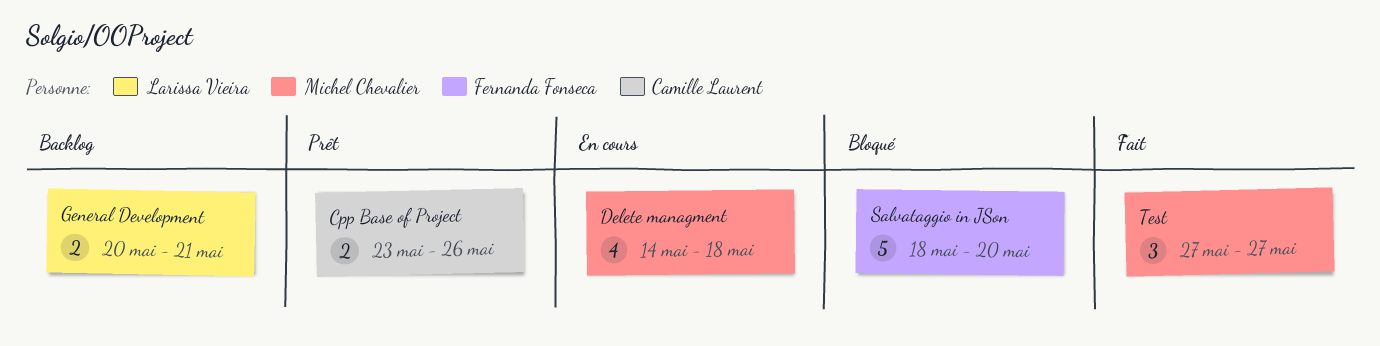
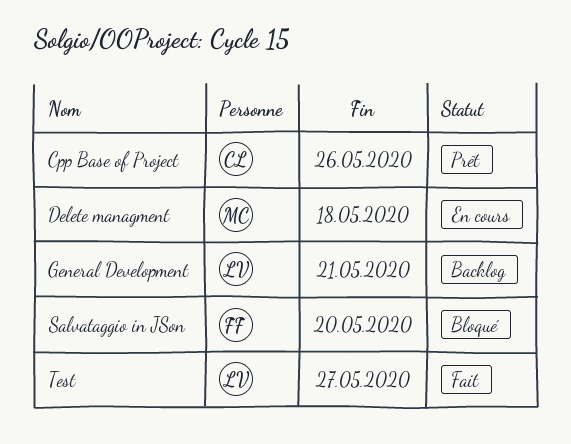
Test, owner: Michel Chevalier -> Larissa Vieira

